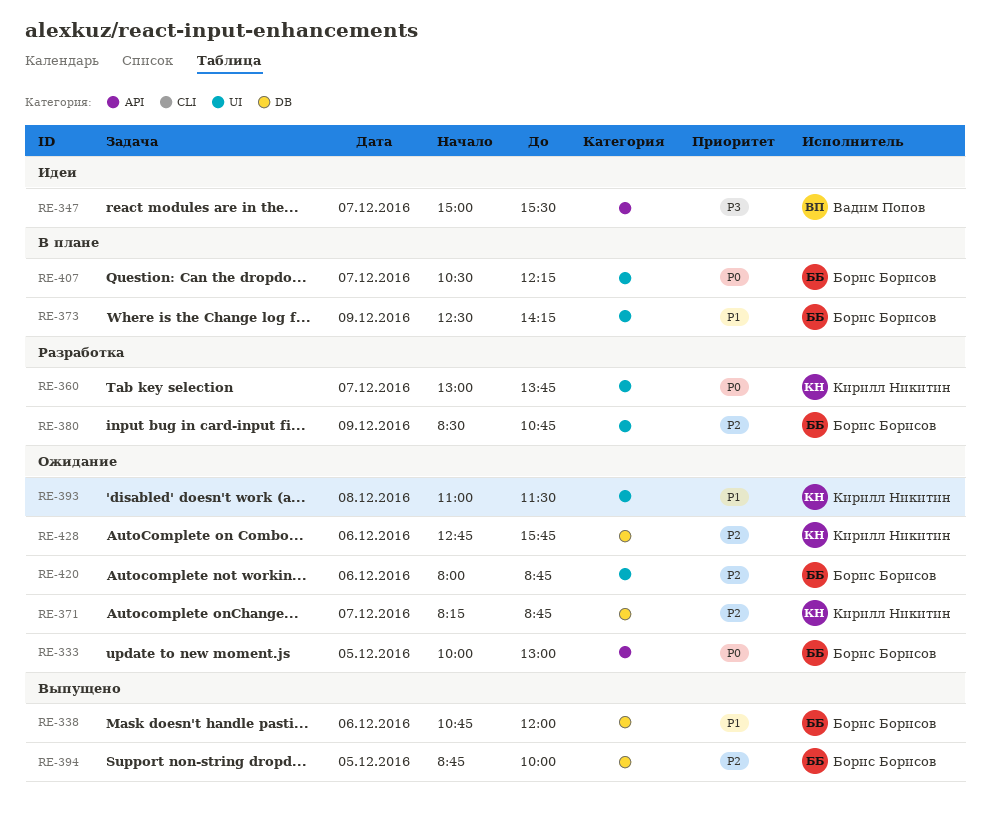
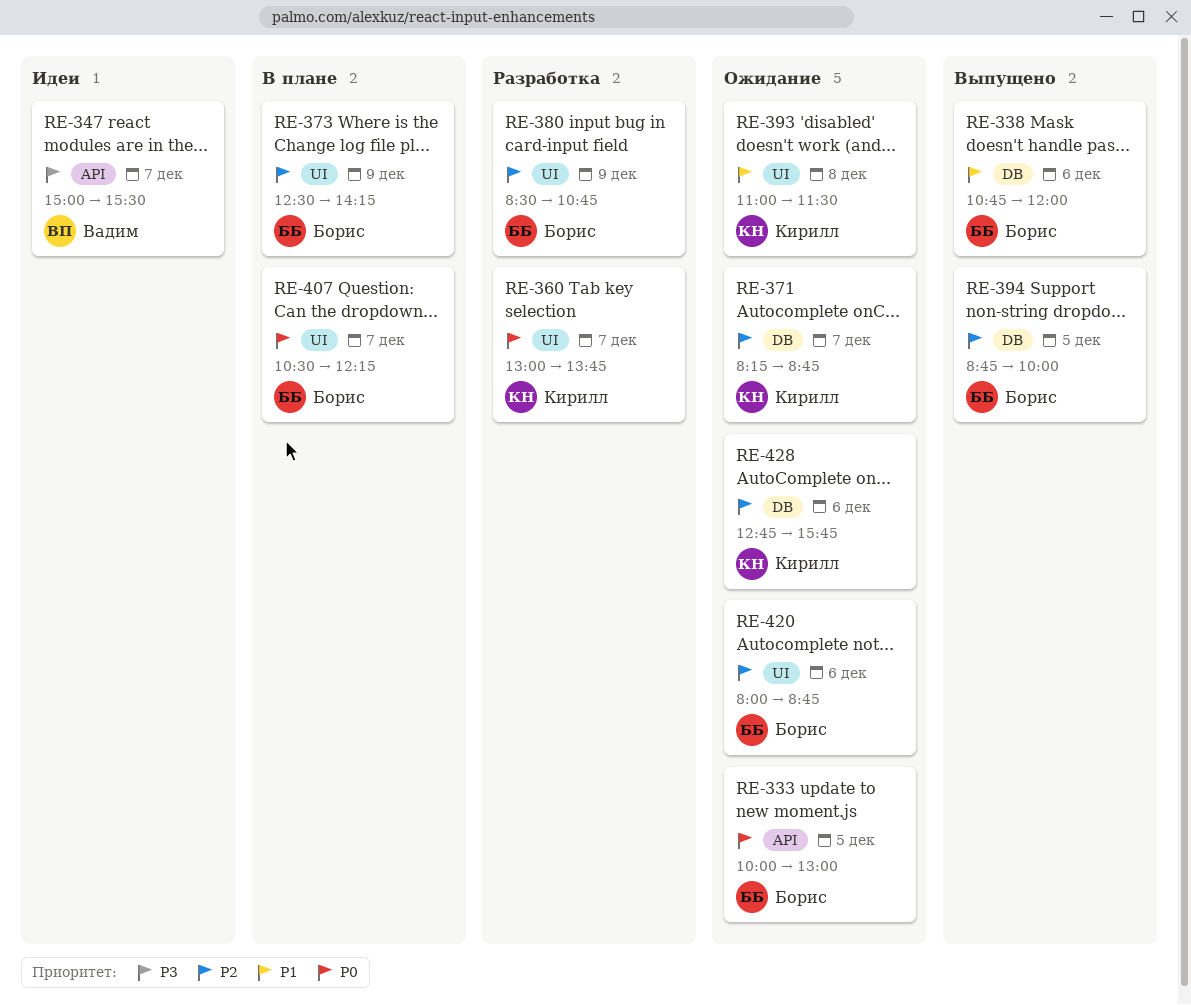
RE-373, priority: P1 -> P2

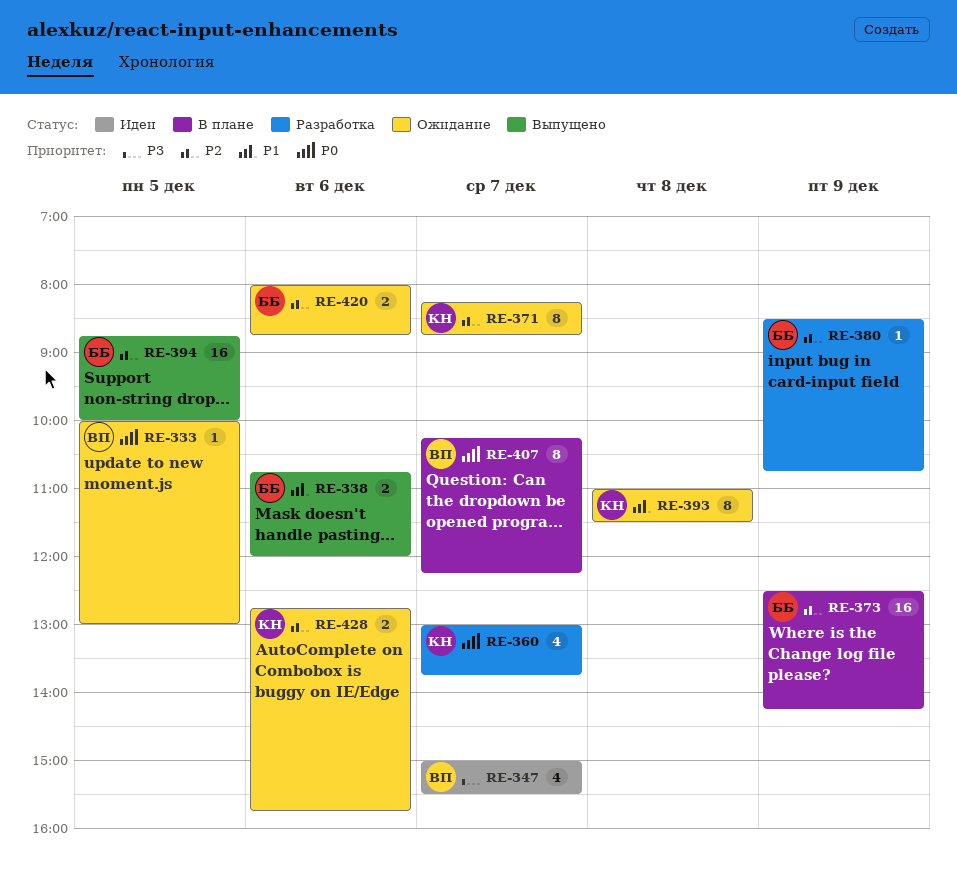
RE-333, owner: Борис -> Вадим
RE-407, owner: Борис -> Вадим
RE-407, begins: 10:30 -> 10:15

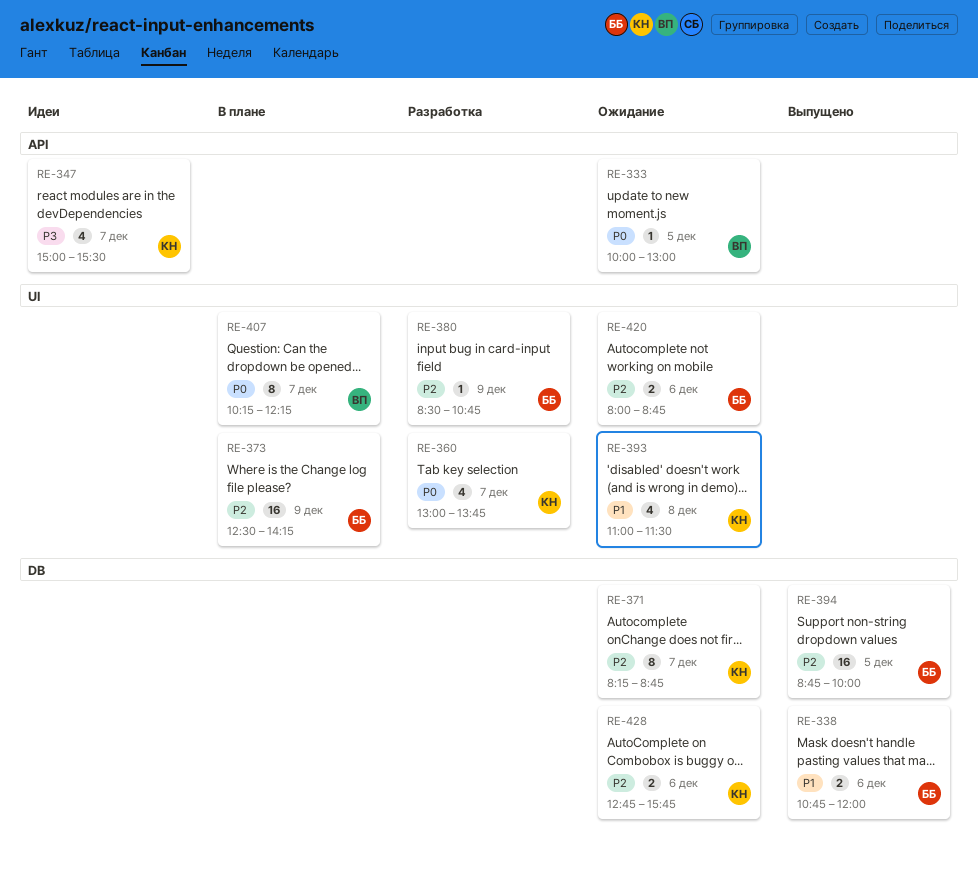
RE-347, owner: ВП -> КН
RE-393, estimate: 8 -> 4

